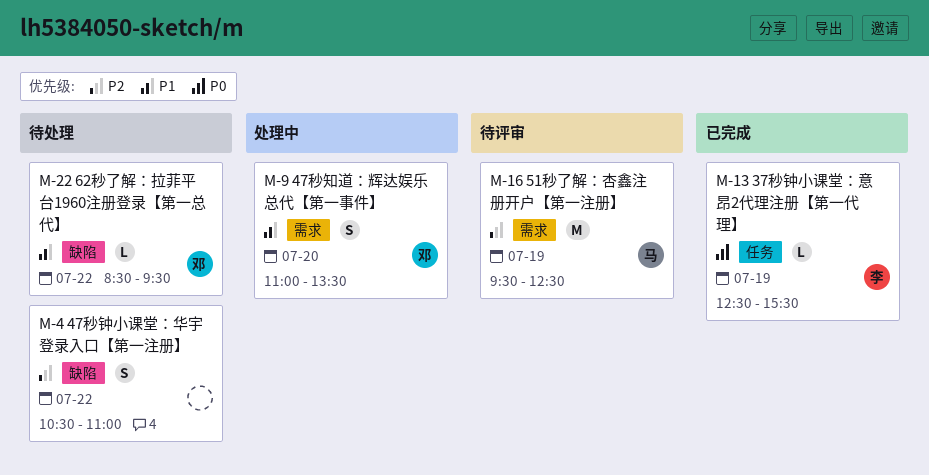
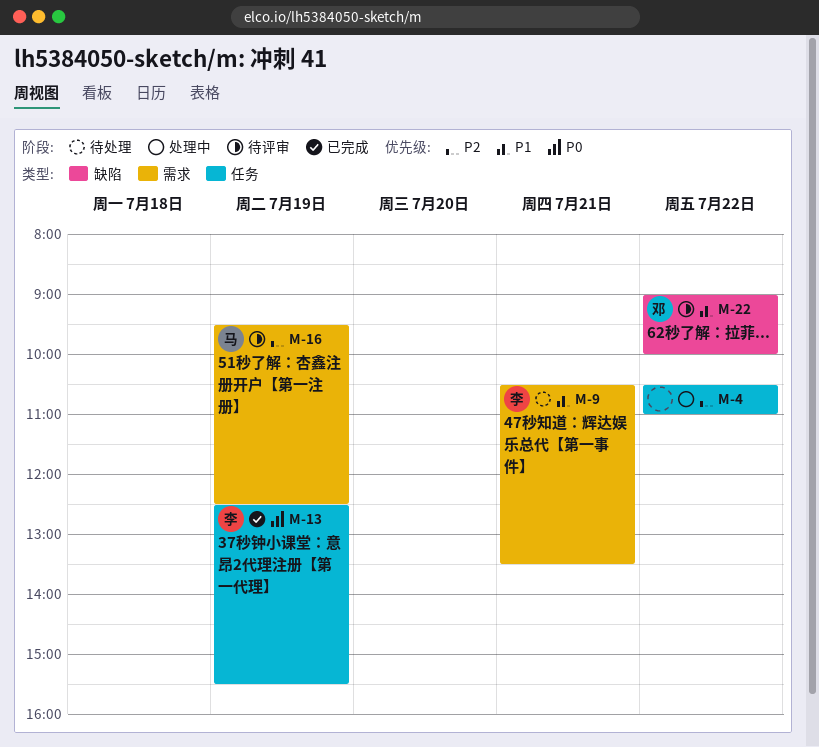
M-4, status: 待处理 -> 处理中
M-4, label: 缺陷 -> 任务
M-9, status: 处理中 -> 待处理
M-9, owner: 邓 -> 李
M-9, day: Jul 20 -> Jul 21
M-9, begins: 11:00 -> 10:30
M-22, status: 待处理 -> 待评审
M-22, begins: 08:30 -> 09:00
M-22, ends: 09:30 -> 10:00

